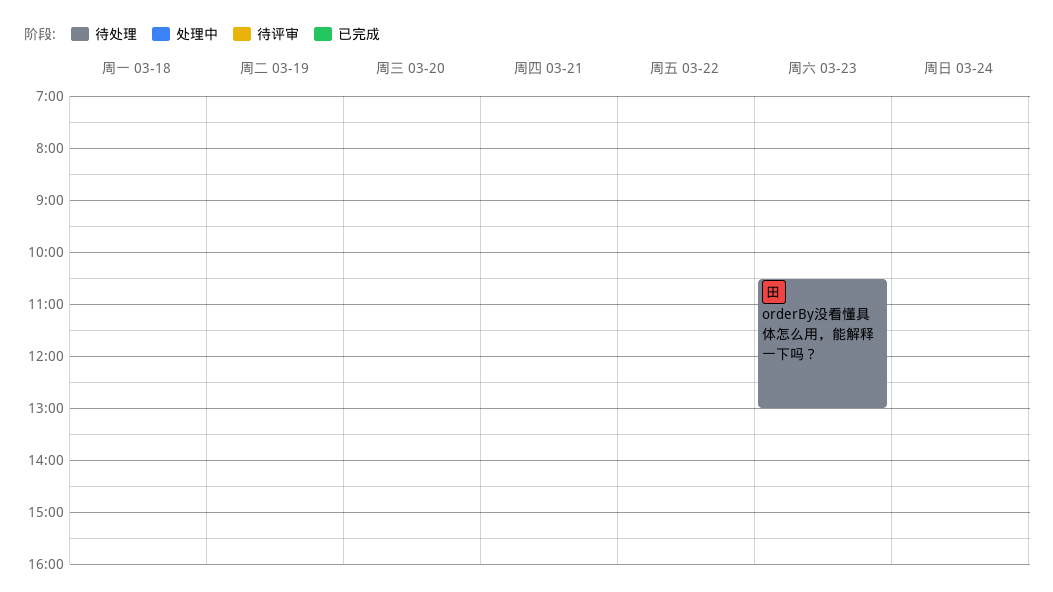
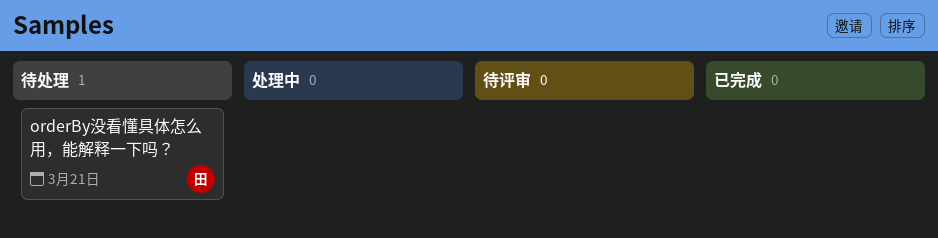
orderBy没看懂具体怎么用，能解释一下吗？, day: Mar 23 -> Mar 21

